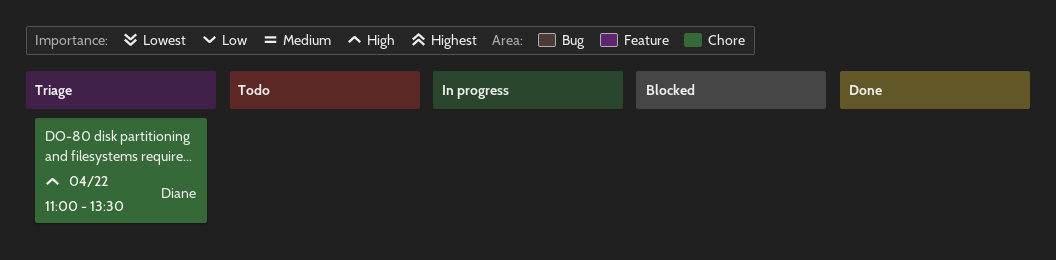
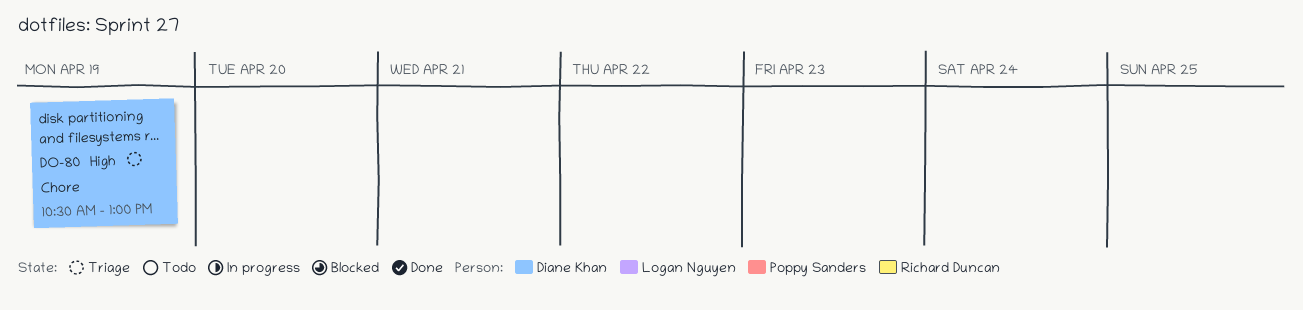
DO-80, day: Apr 22 -> Apr 19
DO-80, begins: 11:00 -> 10:30
DO-80, ends: 13:30 -> 13:00

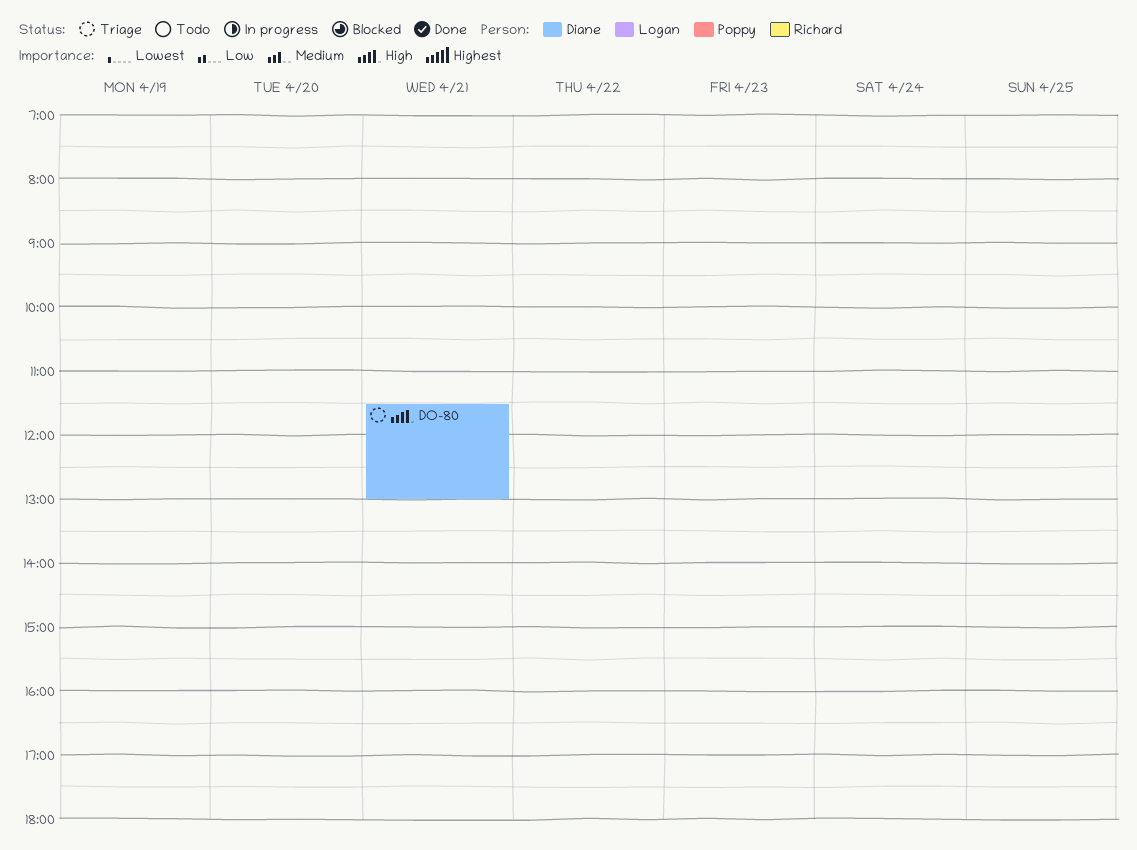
DO-80, day: Apr 19 -> Apr 21
DO-80, begins: 10:30 -> 11:30

